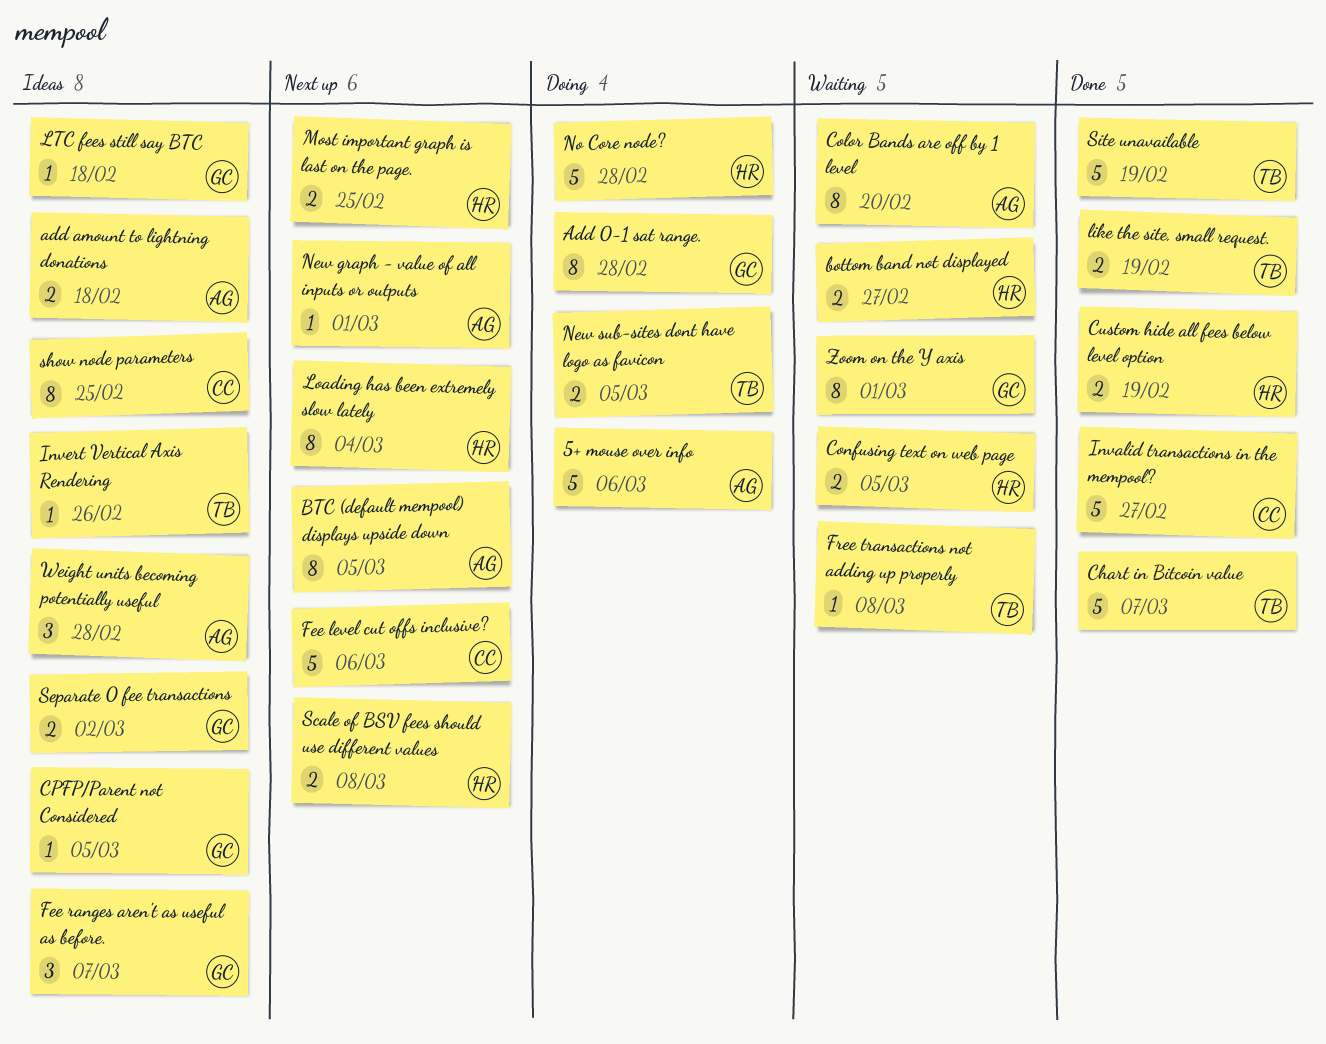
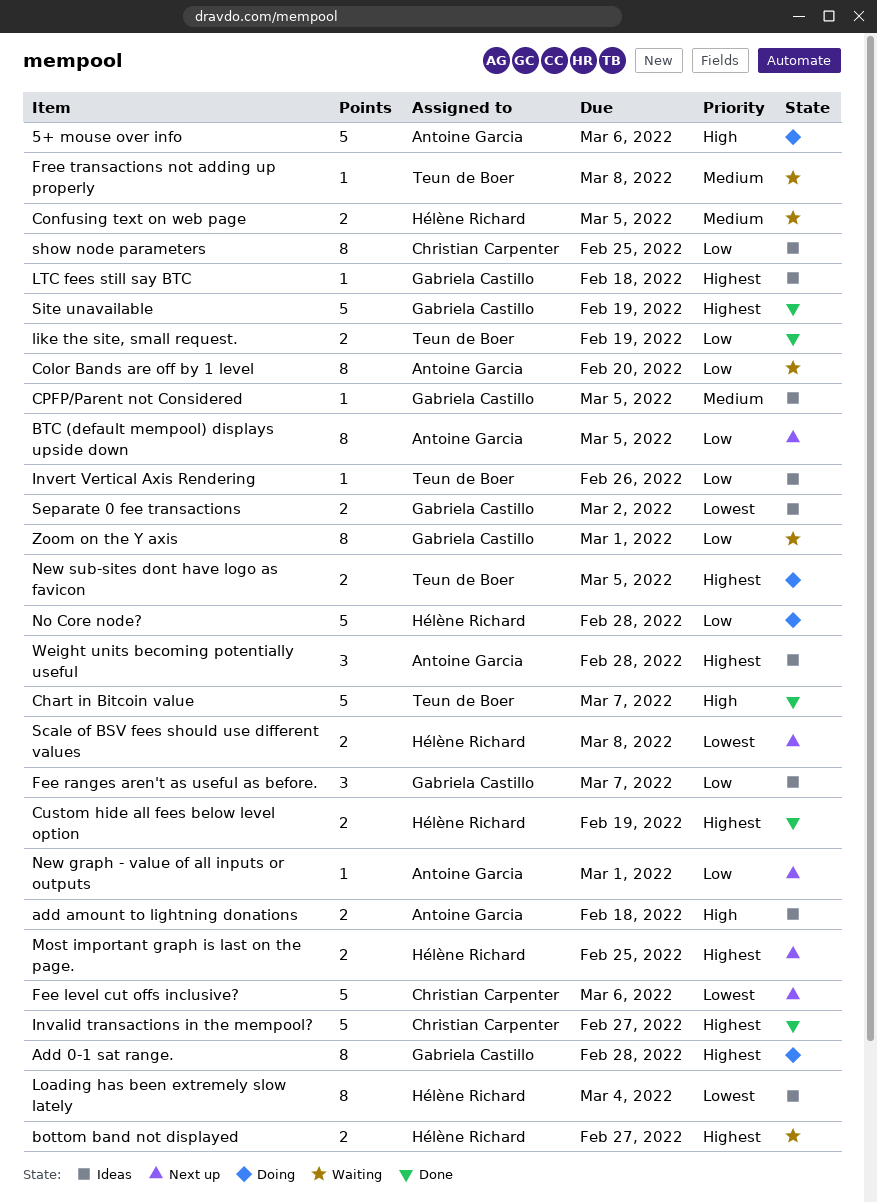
Loading has been extremely slow lately, status: Next up -> Ideas
Site unavailable, owner: Teun de Boer -> Gabriela Castillo

